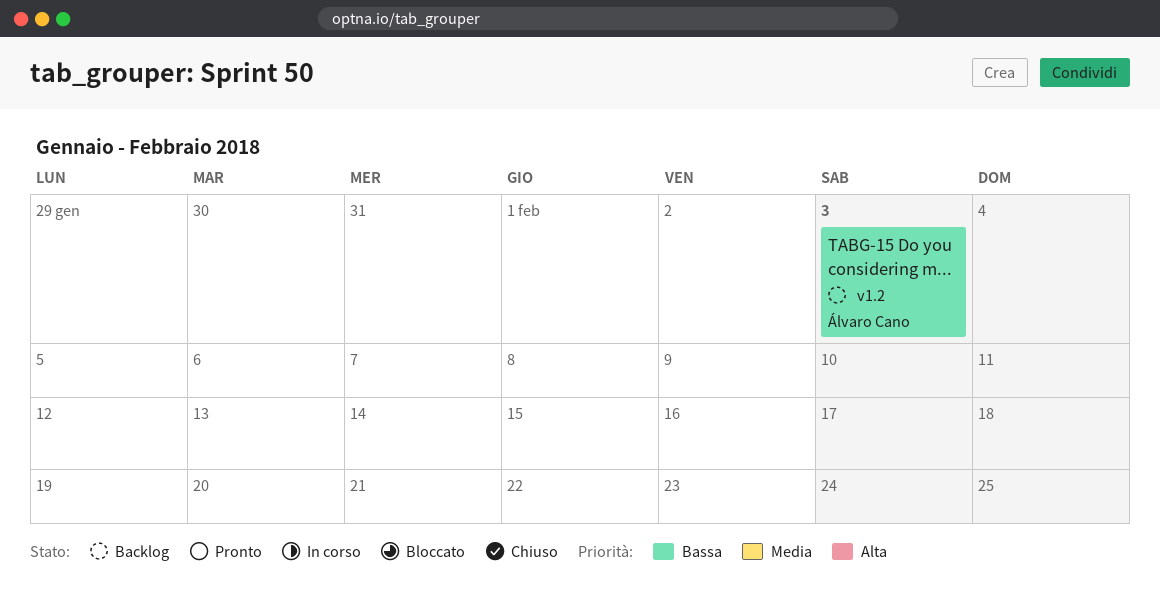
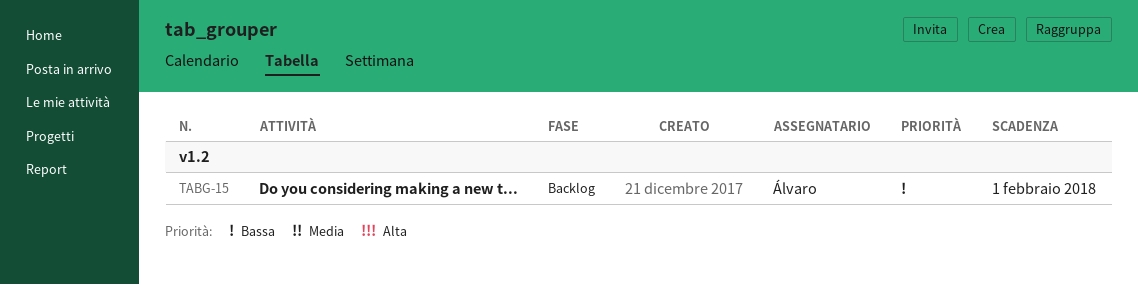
TABG-15, due: Feb 3 -> Feb 1

